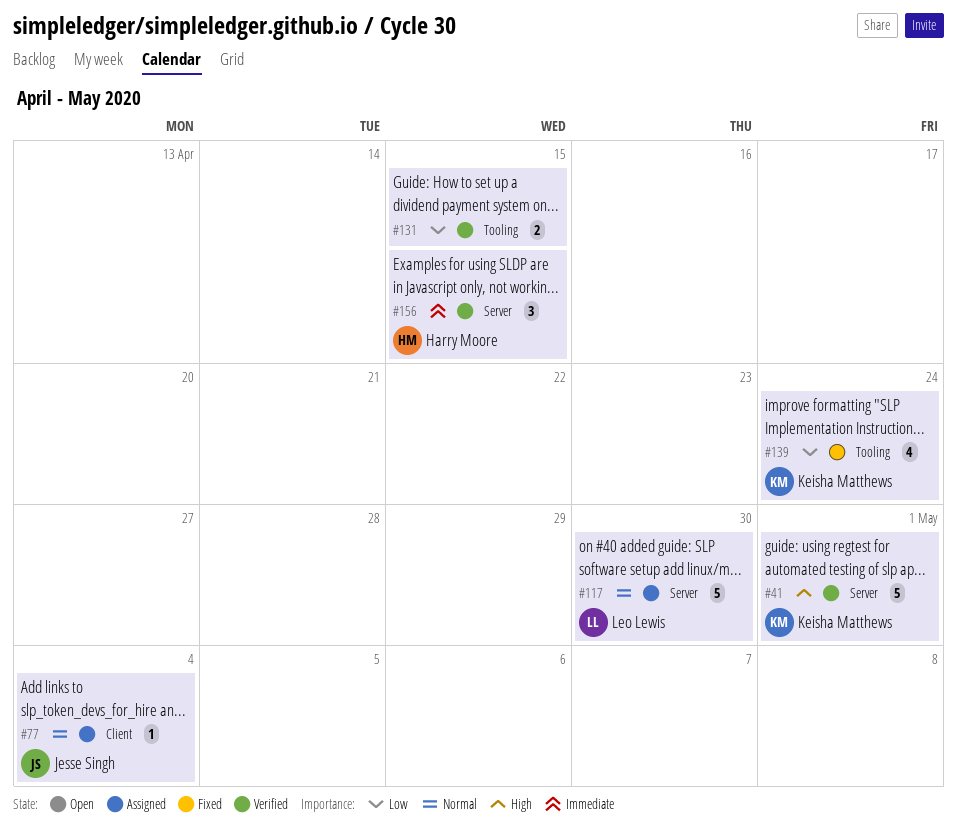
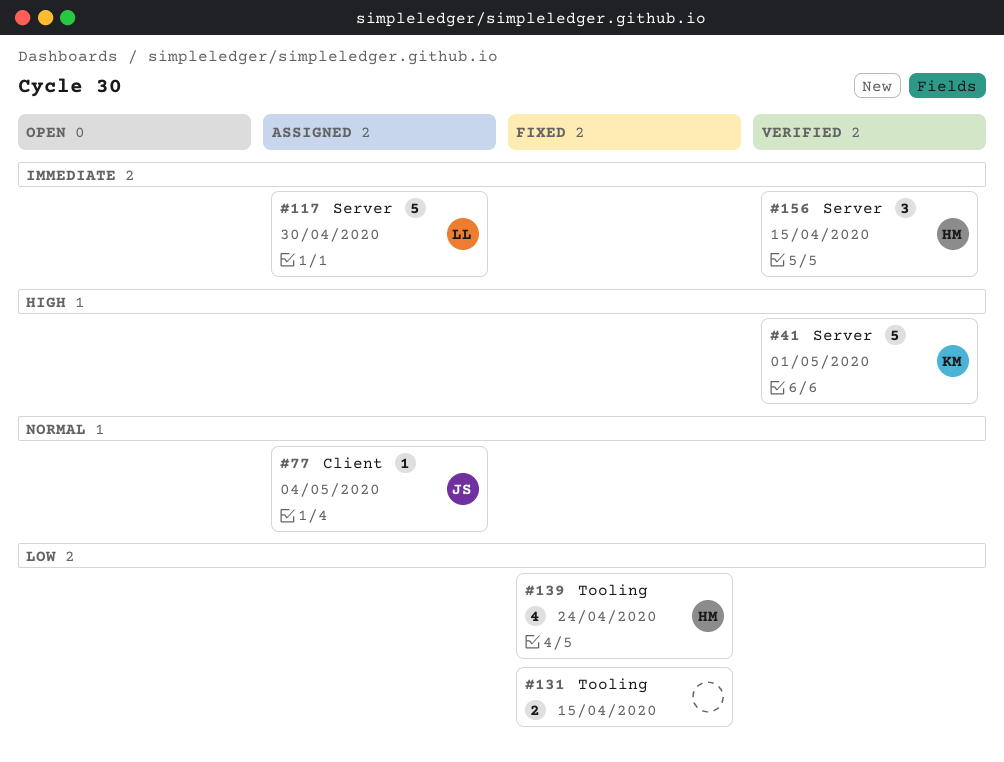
#117, priority: Normal -> Immediate
#131, status: Verified -> Fixed
#139, owner: Keisha Matthews -> Harry Moore

